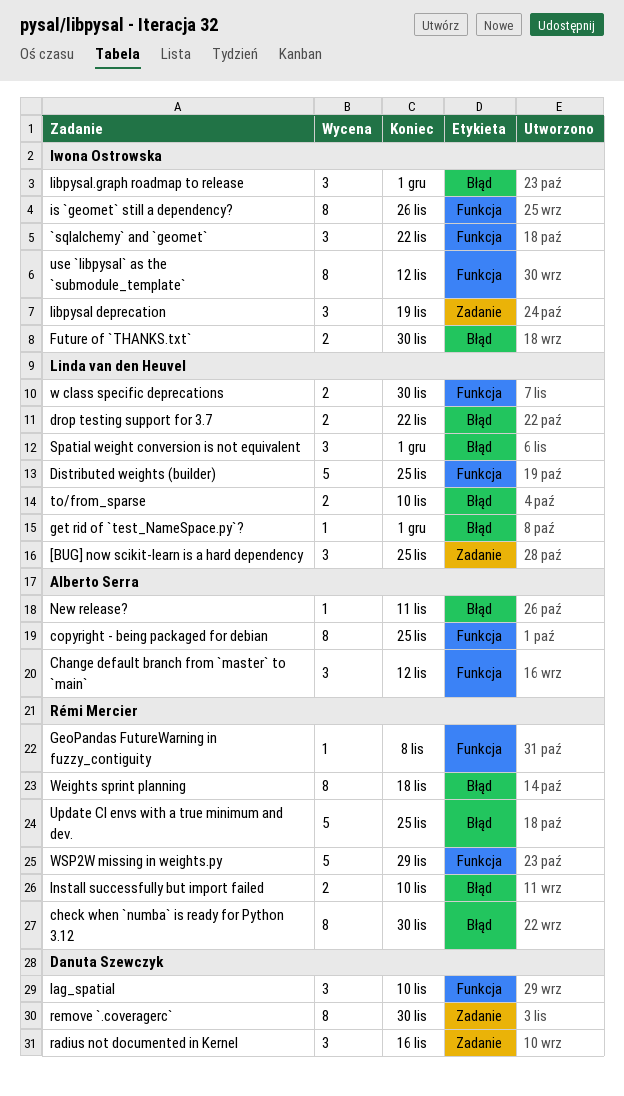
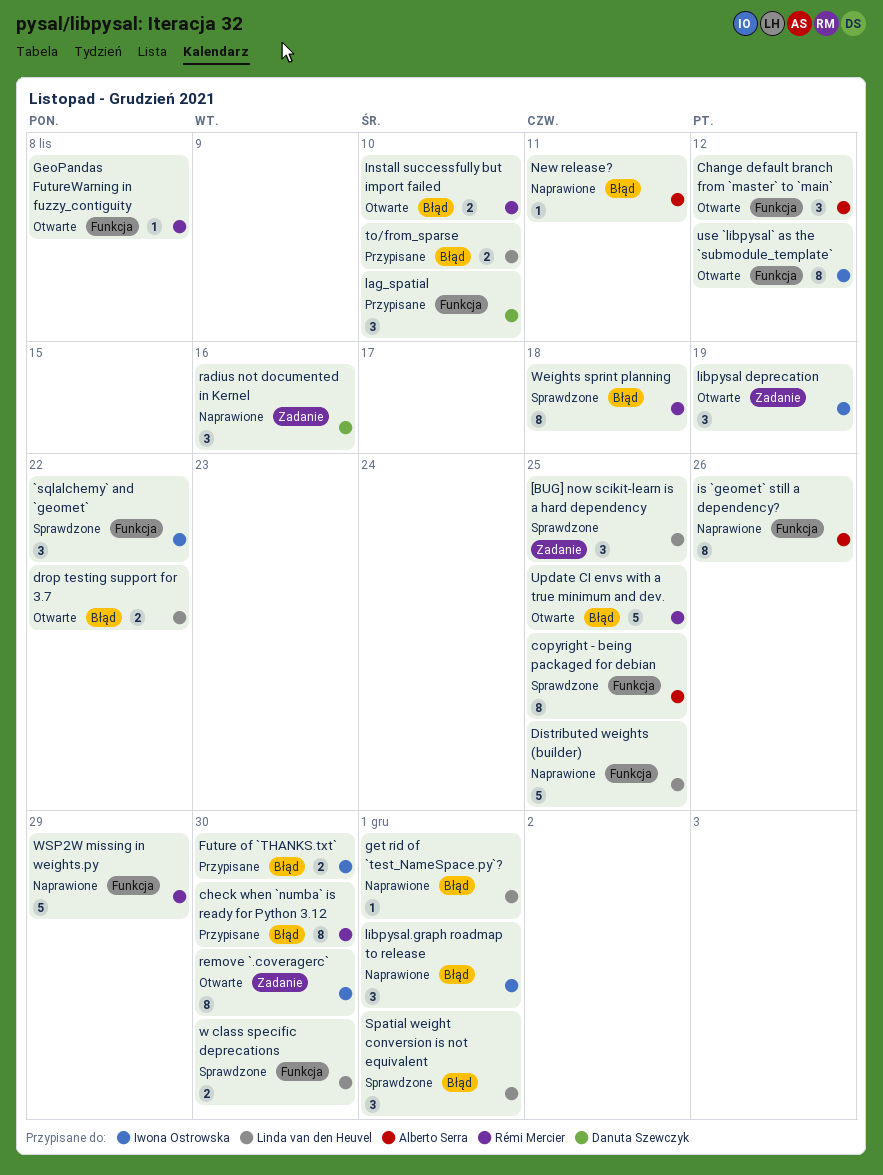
is `geomet` still a dependency?, owner: Iwona Ostrowska -> Alberto Serra
remove `.coveragerc`, owner: Danuta Szewczyk -> Iwona Ostrowska

